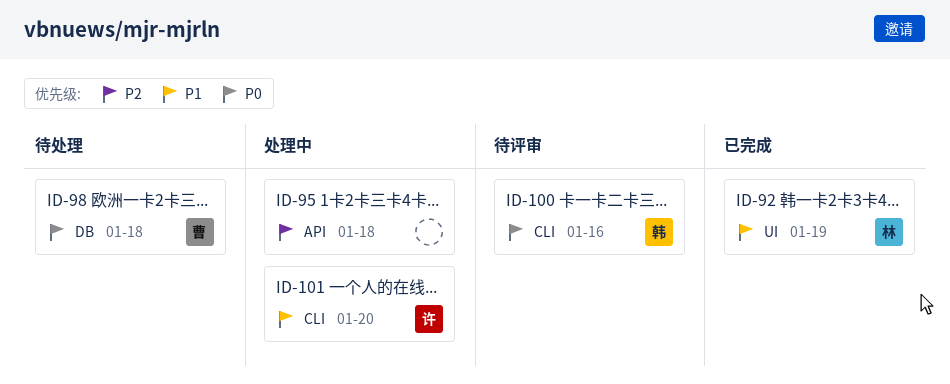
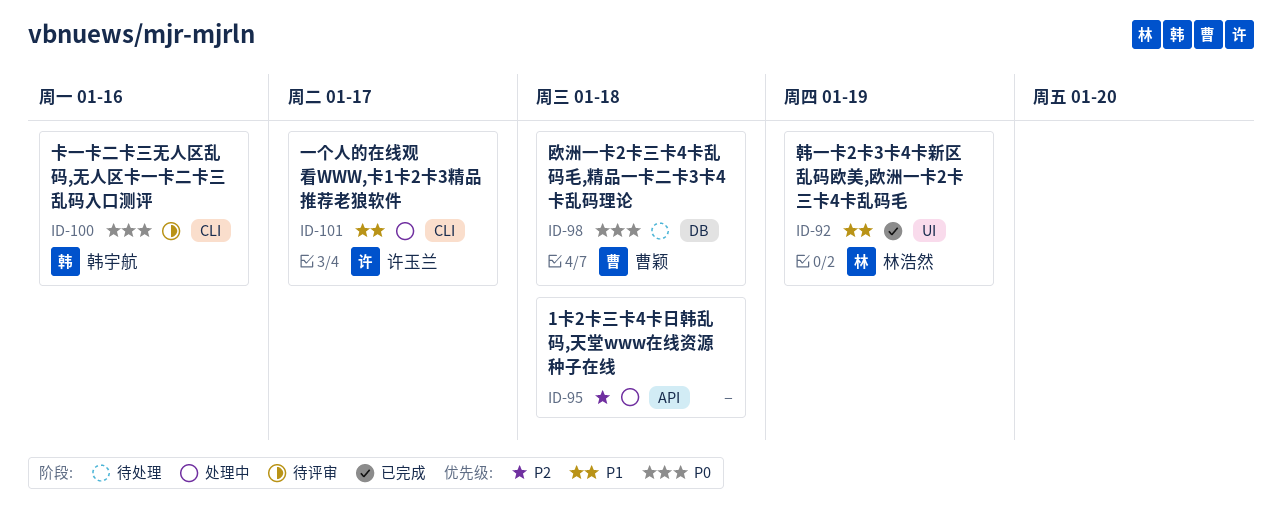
ID-101, due: Jan 20 -> Jan 17

